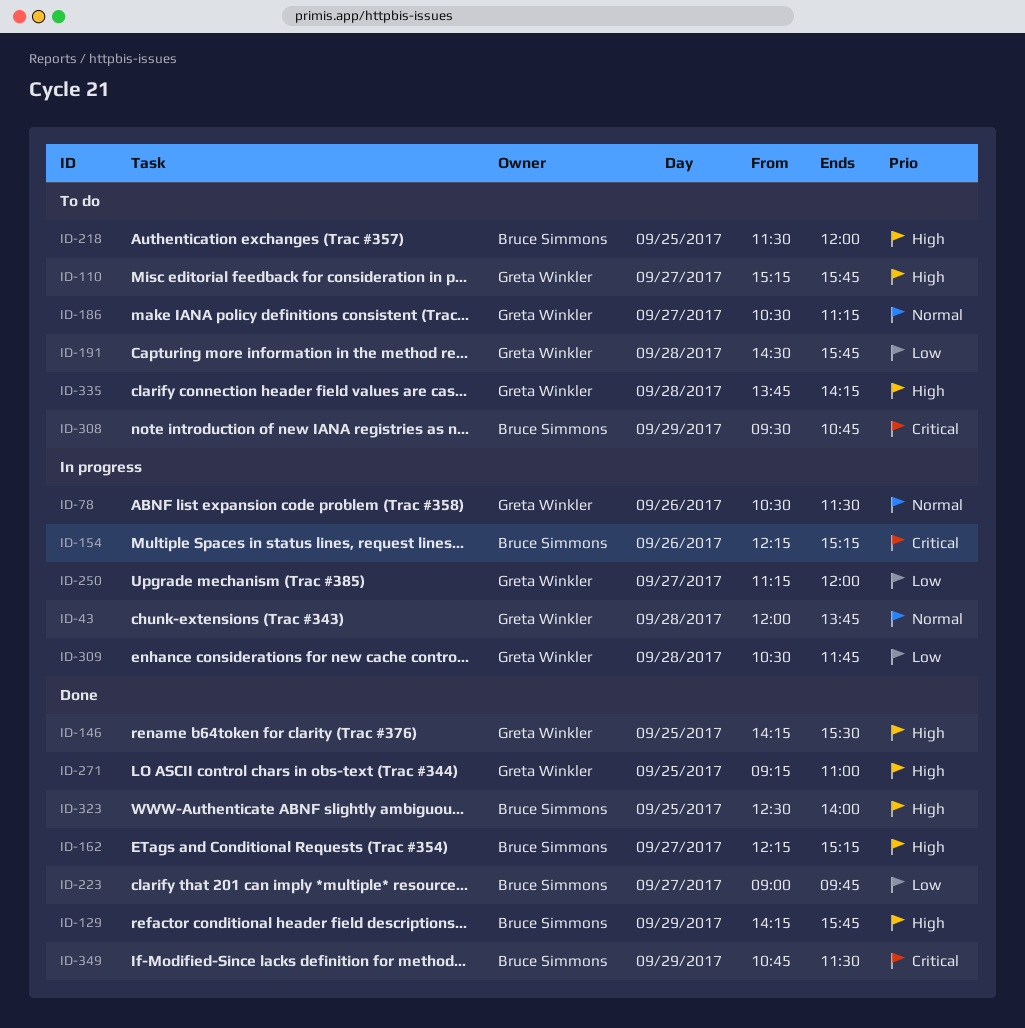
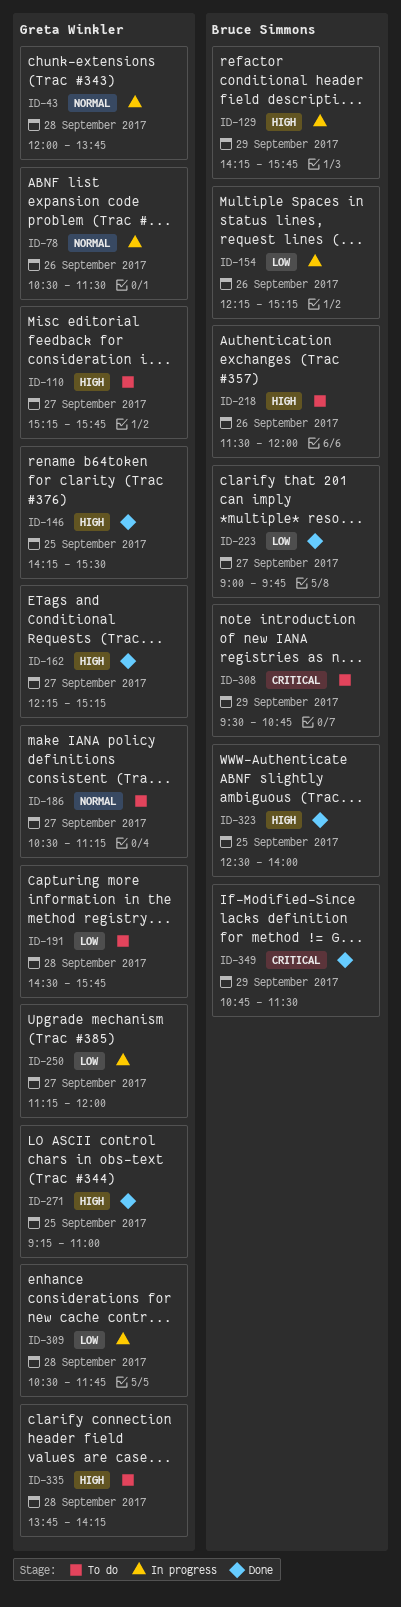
ID-129, status: Done -> In progress
ID-154, priority: Critical -> Low
ID-162, owner: Bruce Simmons -> Greta Winkler
ID-218, day: Sep 25 -> Sep 26

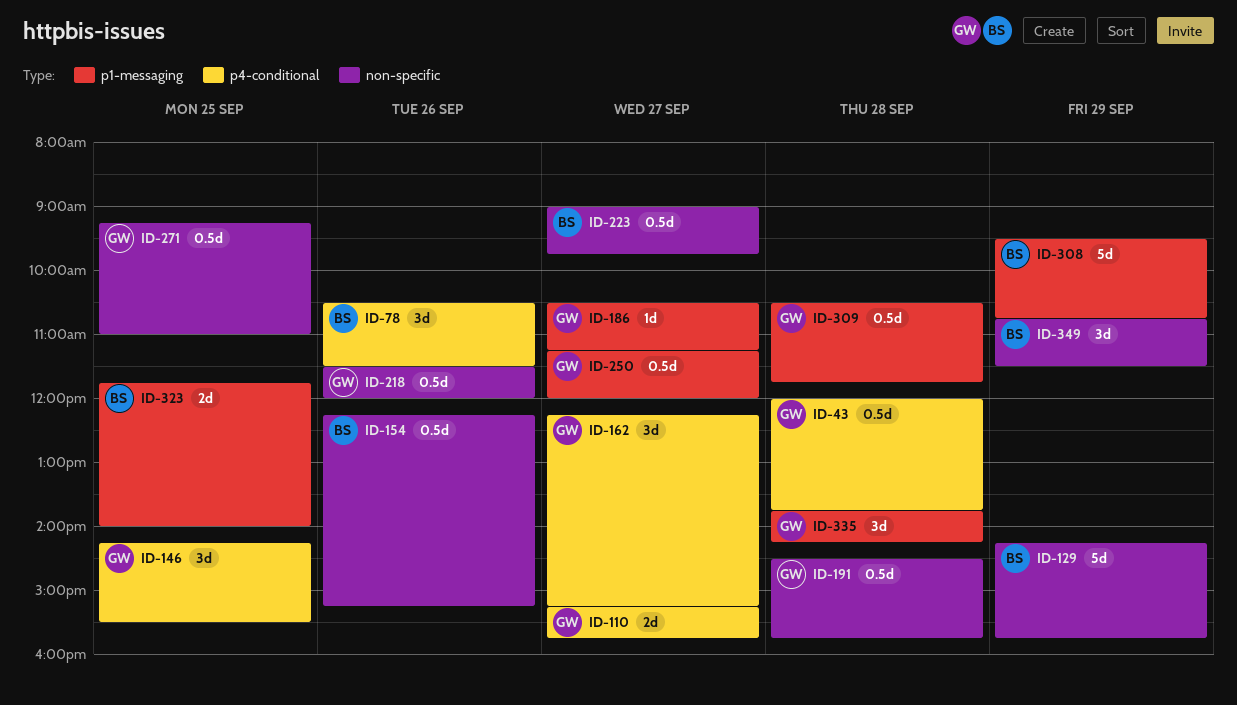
ID-78, owner: Greta Winkler -> Bruce Simmons
ID-218, owner: Bruce Simmons -> Greta Winkler
ID-323, begins: 12:30 -> 11:45

